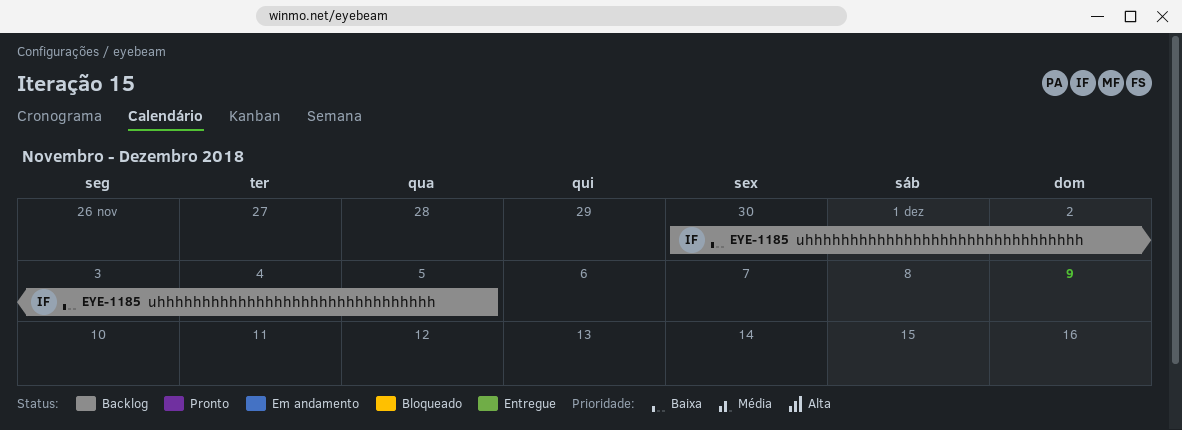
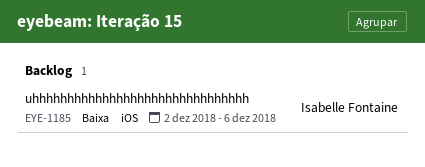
EYE-1185, start: Nov 30 -> Dec 2
EYE-1185, due: Dec 5 -> Dec 6

